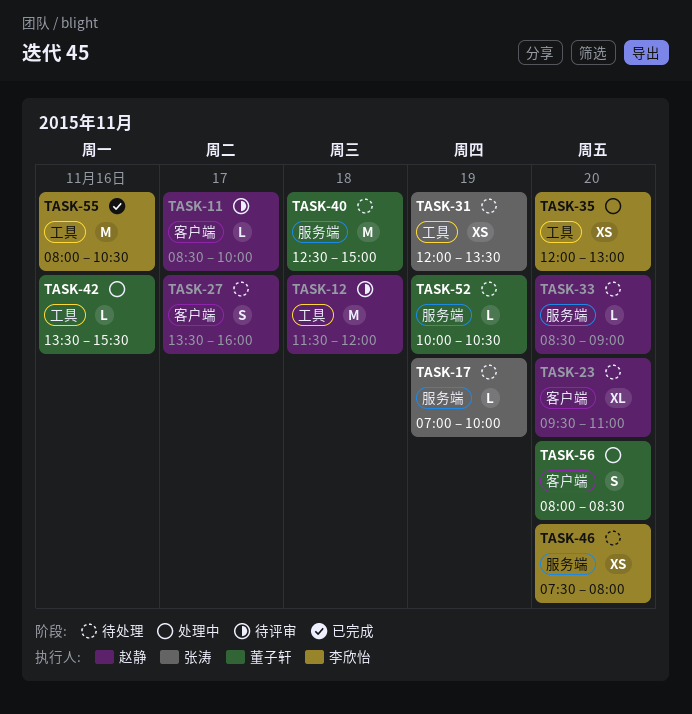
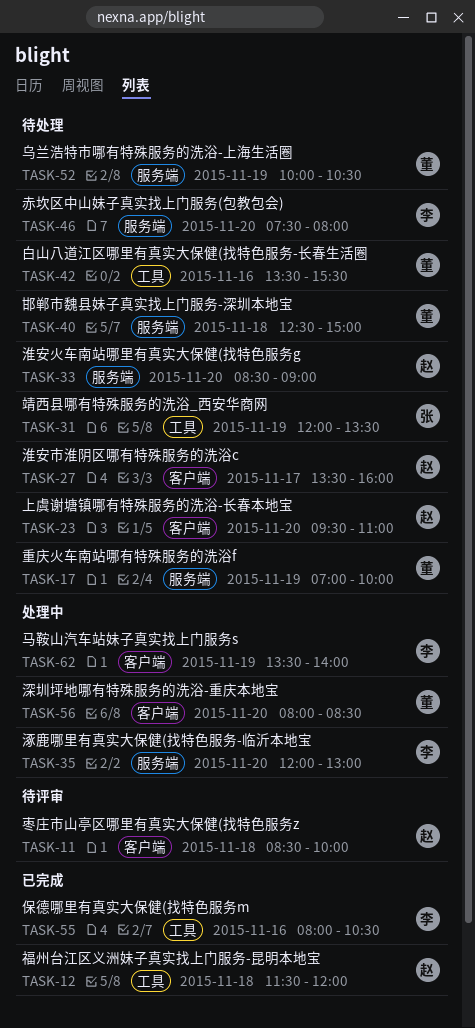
TASK-11, day: Nov 17 -> Nov 18
TASK-12, status: 待评审 -> 已完成
TASK-17, owner: 张涛 -> 董子轩
TASK-35, label: 工具 -> 服务端
TASK-42, status: 处理中 -> 待处理
TASK-62: none -> present

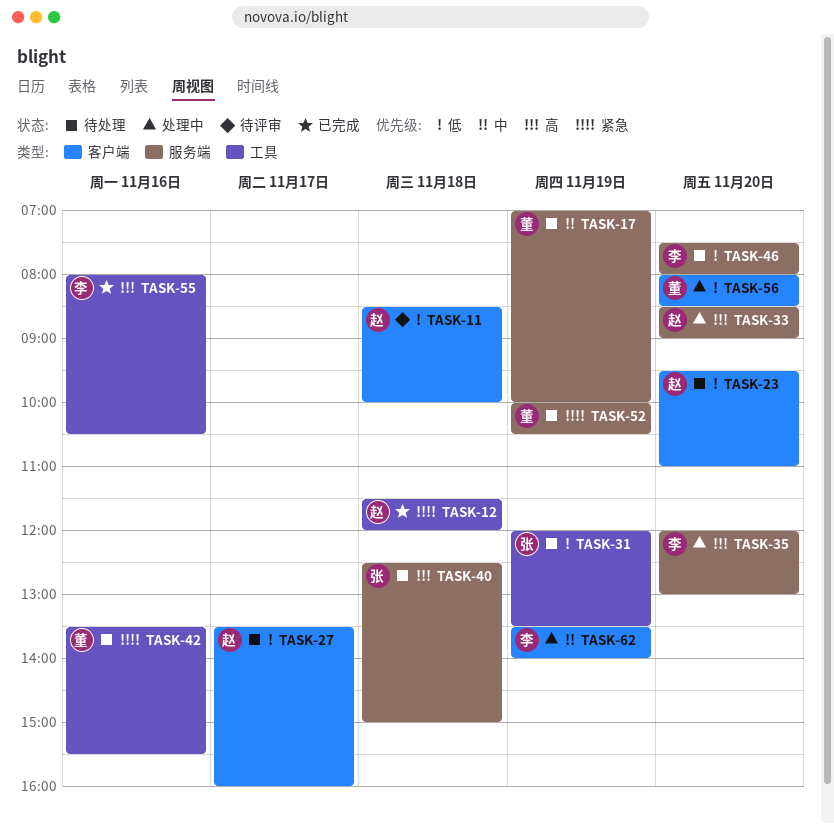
TASK-33, status: 待处理 -> 处理中
TASK-40, owner: 董 -> 张

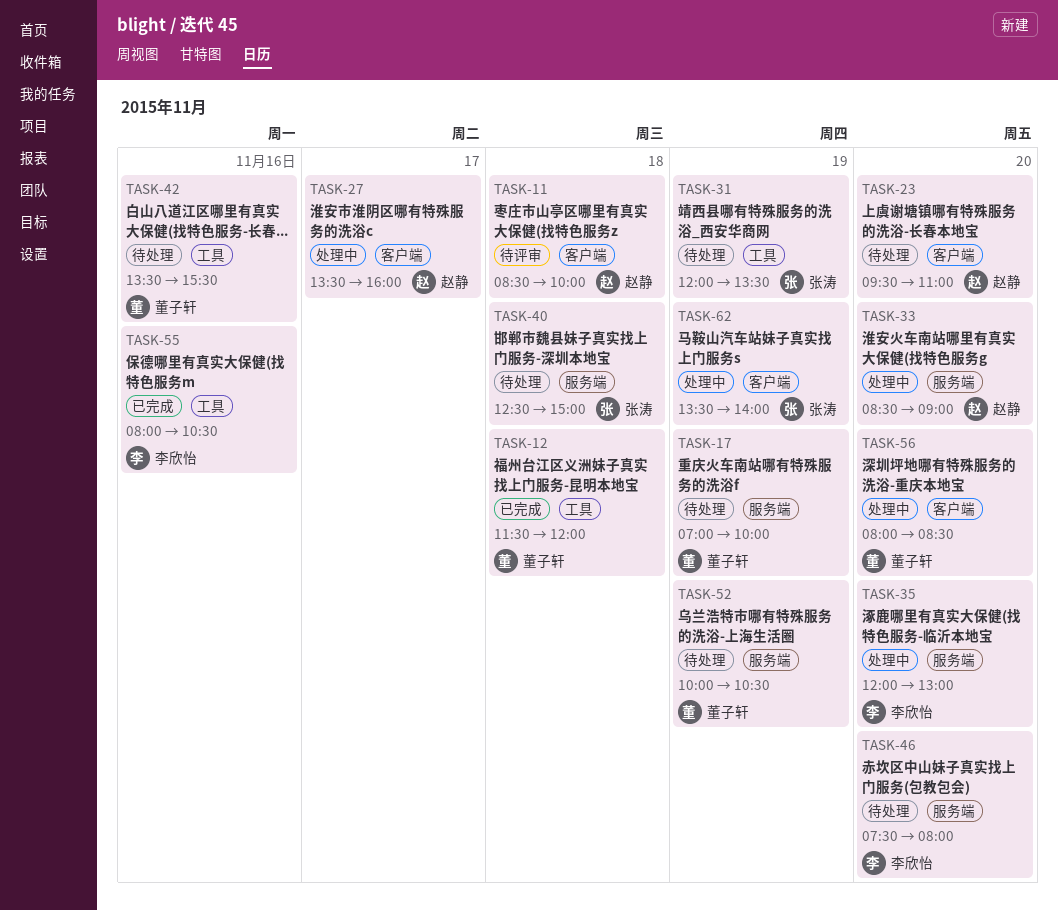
TASK-12, owner: 赵静 -> 董子轩
TASK-27, status: 待处理 -> 处理中
TASK-62, owner: 李欣怡 -> 张涛

